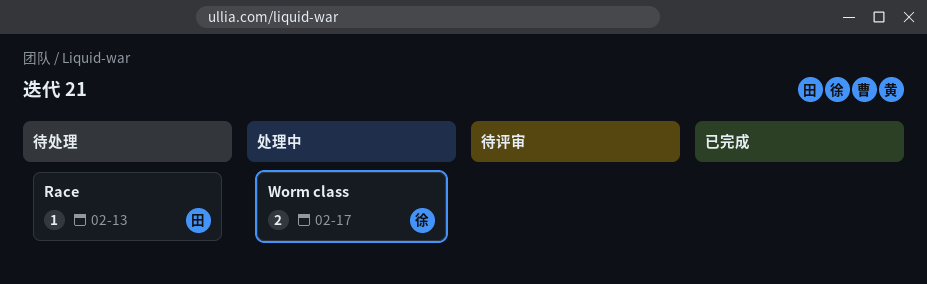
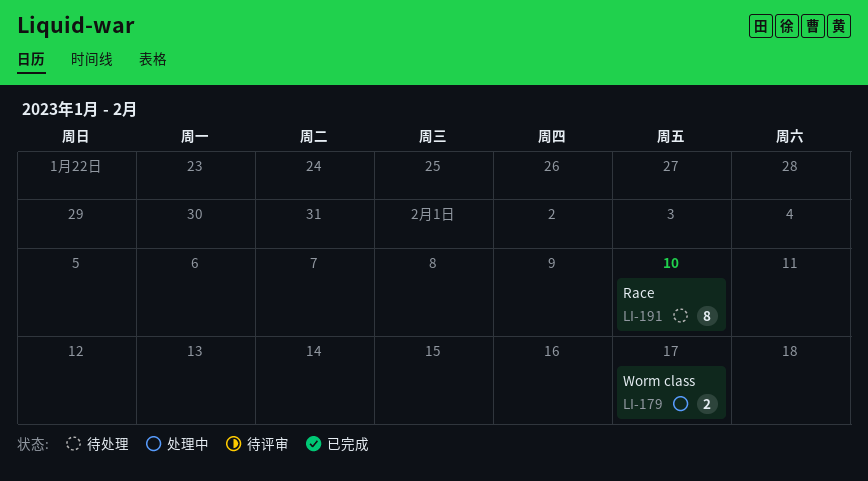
Race, estimate: 1 -> 8
Race, due: Feb 13 -> Feb 10

